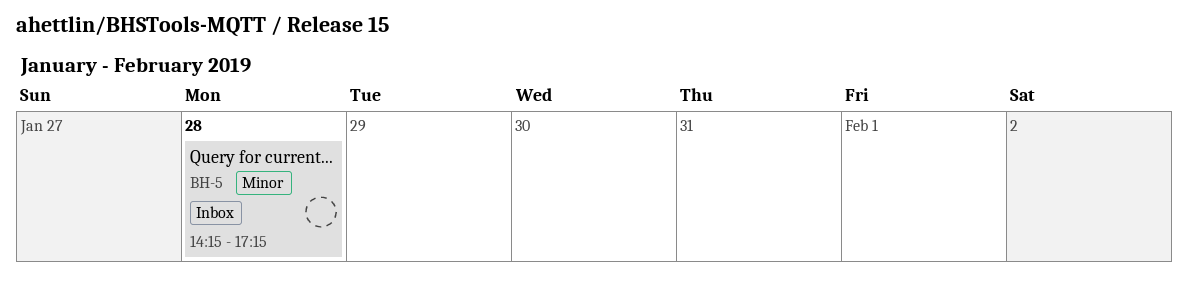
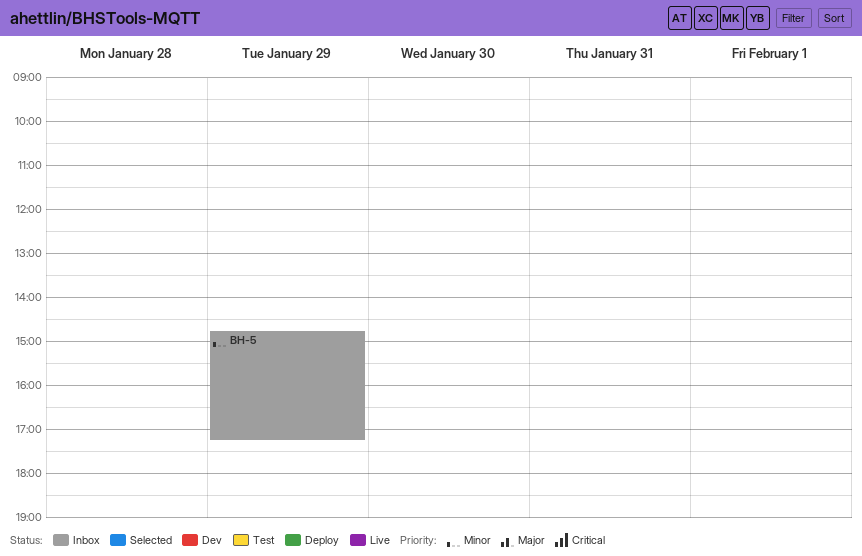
BH-5, day: Jan 28 -> Jan 29
BH-5, begins: 14:15 -> 14:45

